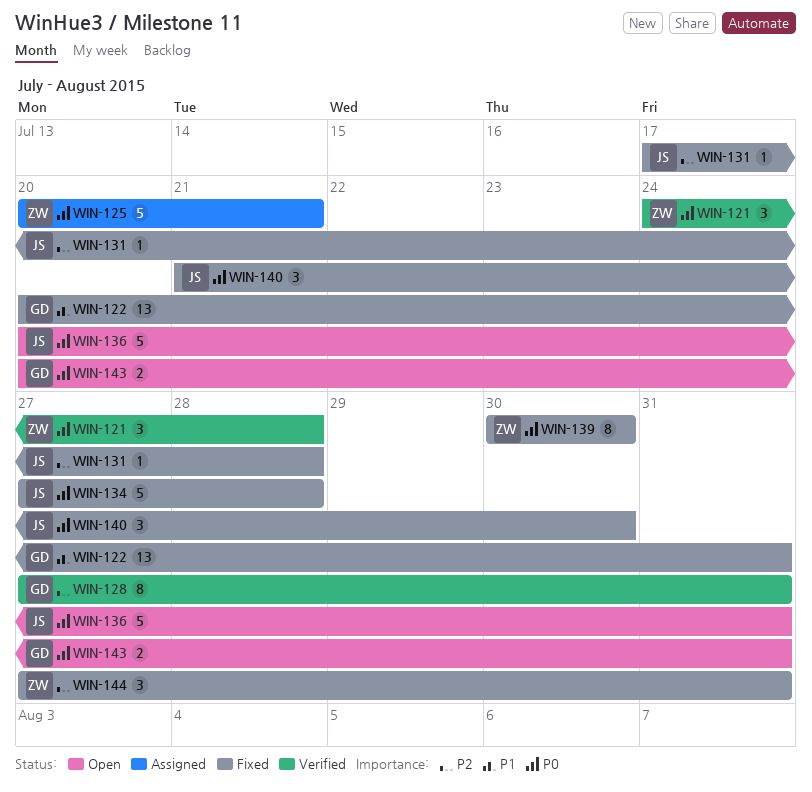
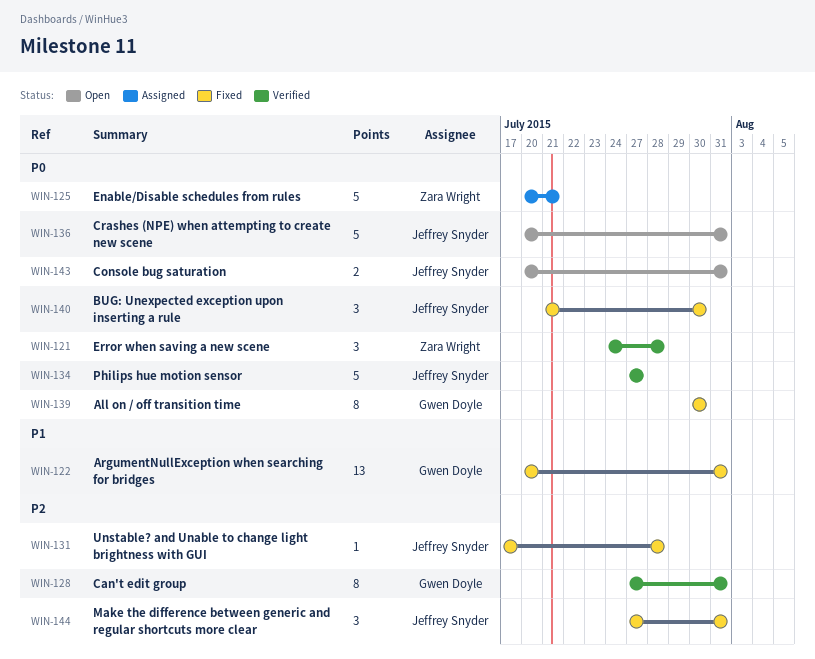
WIN-134, status: Fixed -> Verified
WIN-134, due: Jul 28 -> Jul 27
WIN-139, owner: Zara Wright -> Gwen Doyle
WIN-143, owner: Gwen Doyle -> Jeffrey Snyder
WIN-144, owner: Zara Wright -> Jeffrey Snyder

